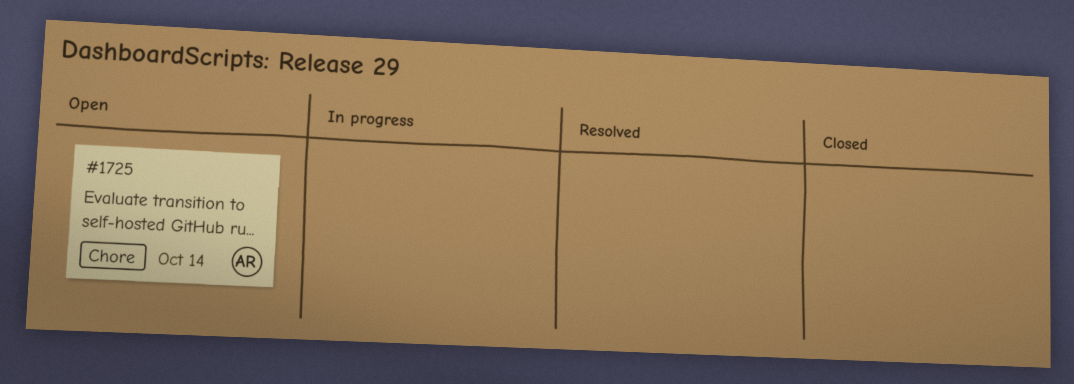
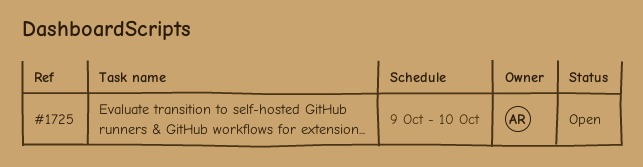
#1725, due: Oct 14 -> Oct 10

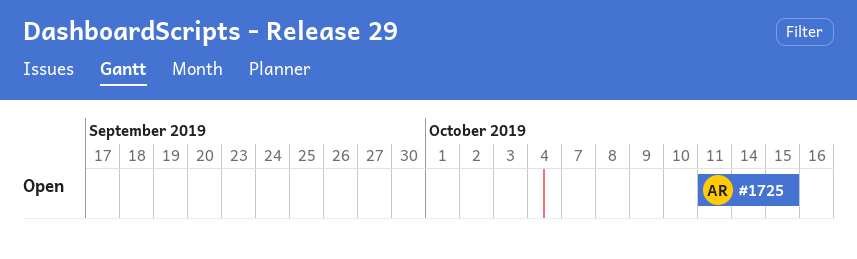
#1725, start: Oct 9 -> Oct 11
#1725, due: Oct 10 -> Oct 15

